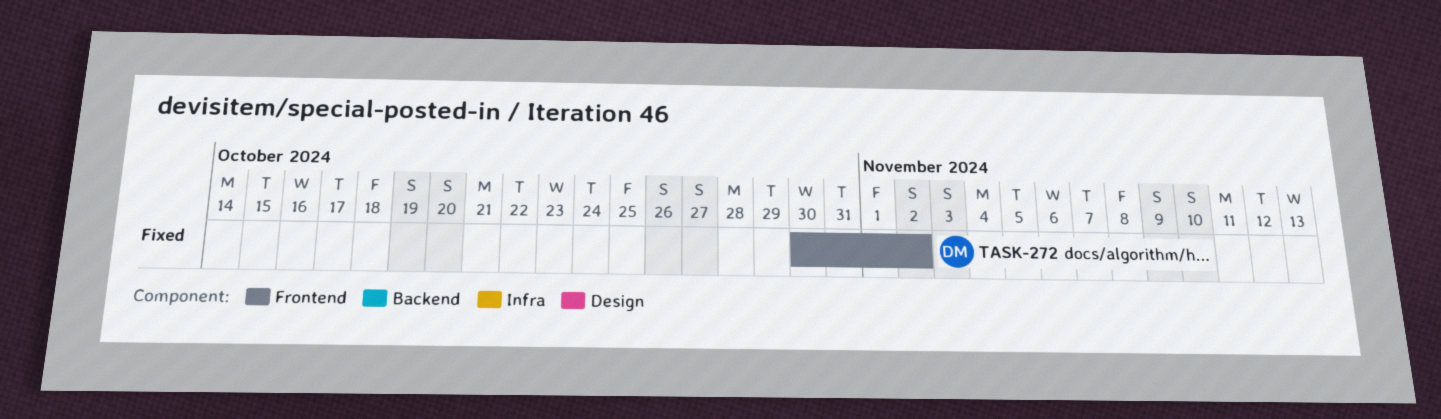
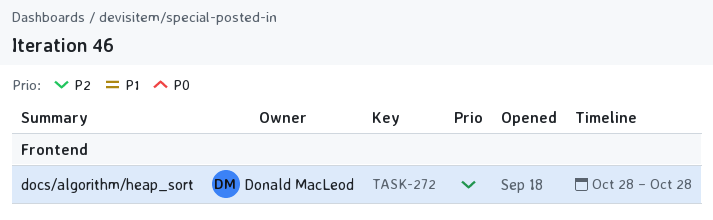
TASK-272, start: Oct 30 -> Oct 28
TASK-272, due: Nov 2 -> Oct 28

